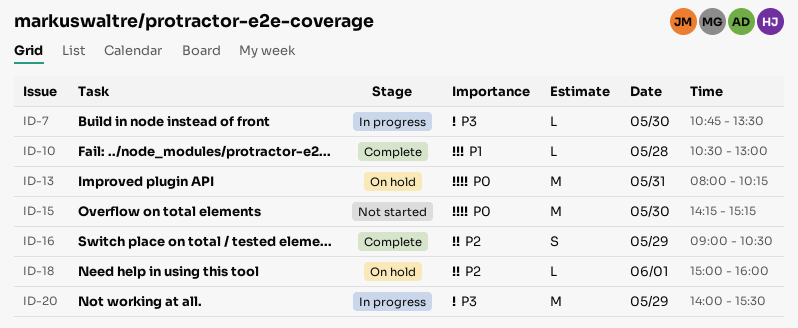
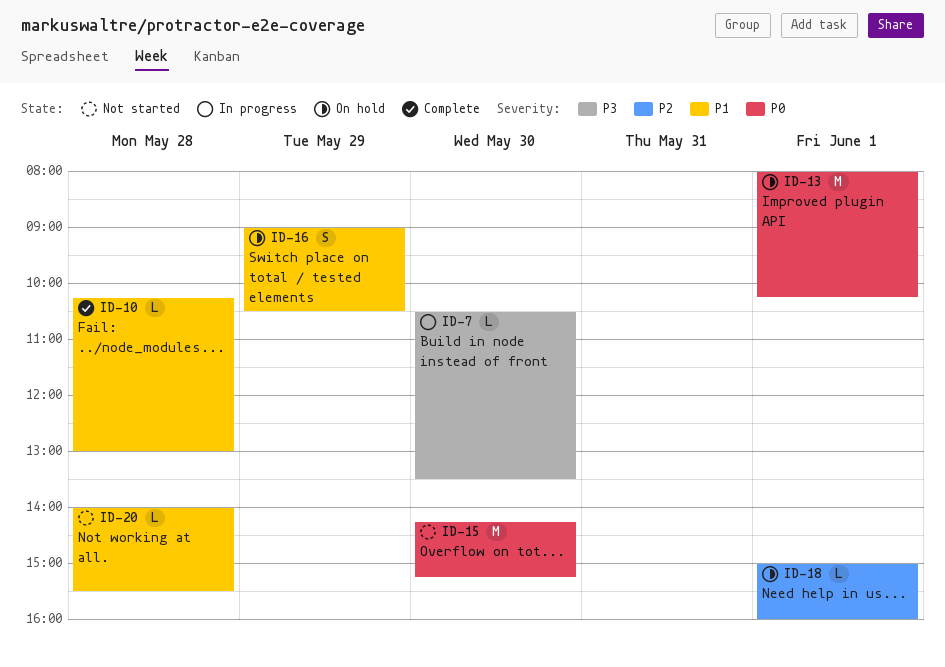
ID-7, begins: 10:45 -> 10:30
ID-10, begins: 10:30 -> 10:15
ID-13, day: May 31 -> Jun 1
ID-16, status: Complete -> On hold
ID-16, priority: P2 -> P1
ID-20, status: In progress -> Not started
ID-20, priority: P3 -> P1
ID-20, estimate: M -> L
ID-20, day: May 29 -> May 28

